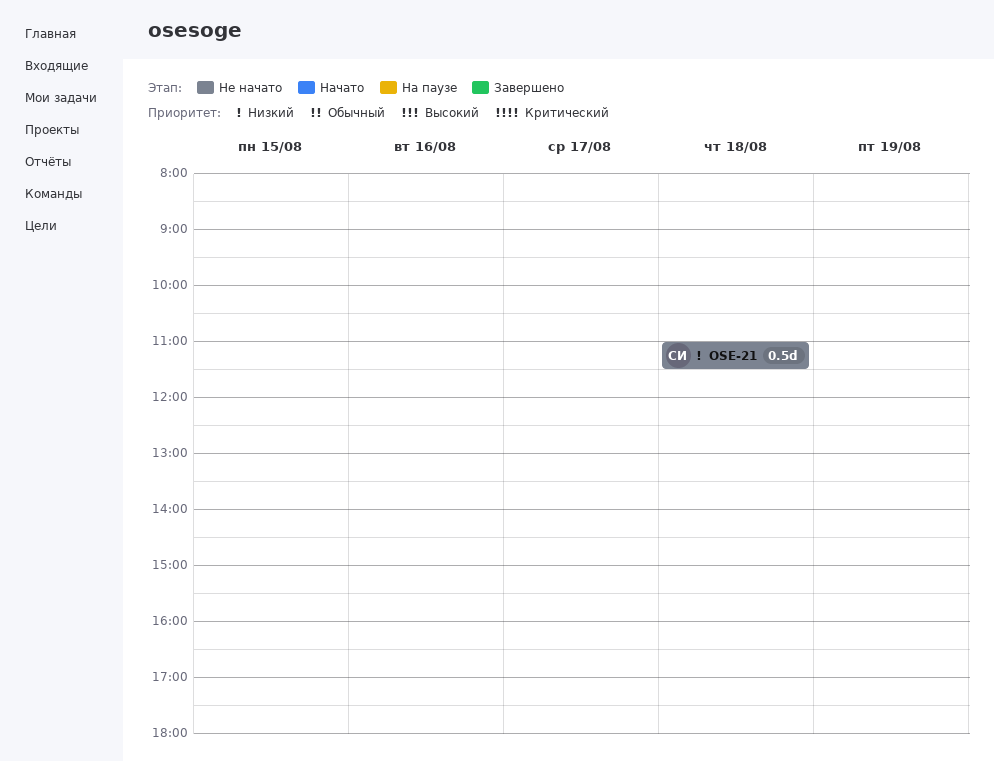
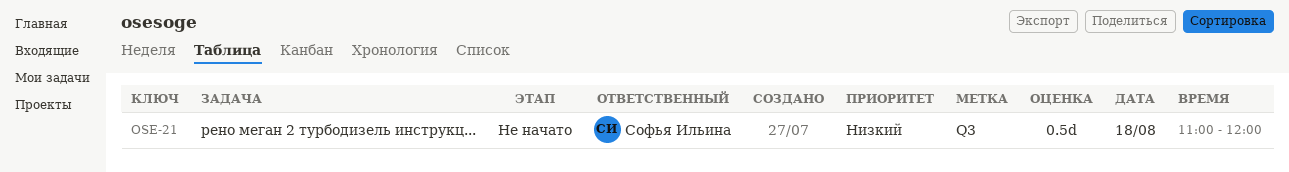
OSE-21, ends: 11:30 -> 12:00

